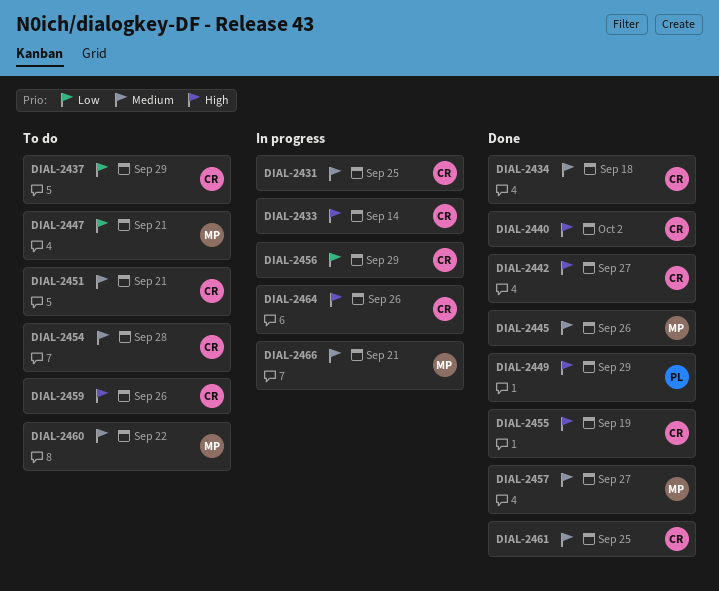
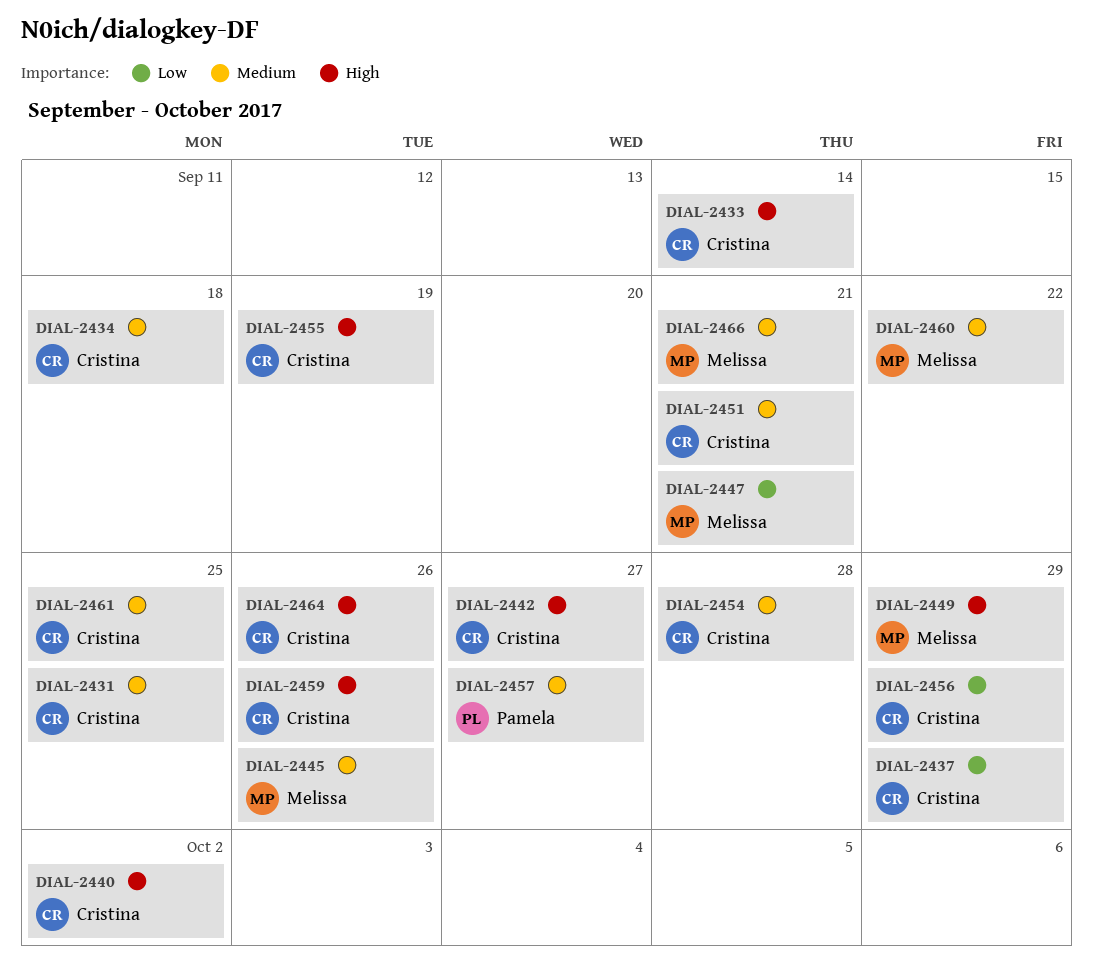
DIAL-2449, owner: Pamela -> Melissa
DIAL-2457, owner: Melissa -> Pamela

